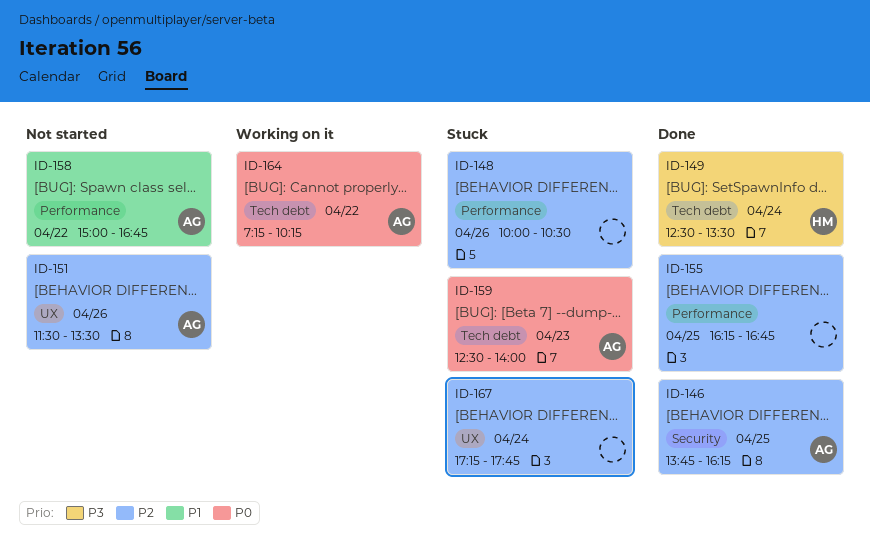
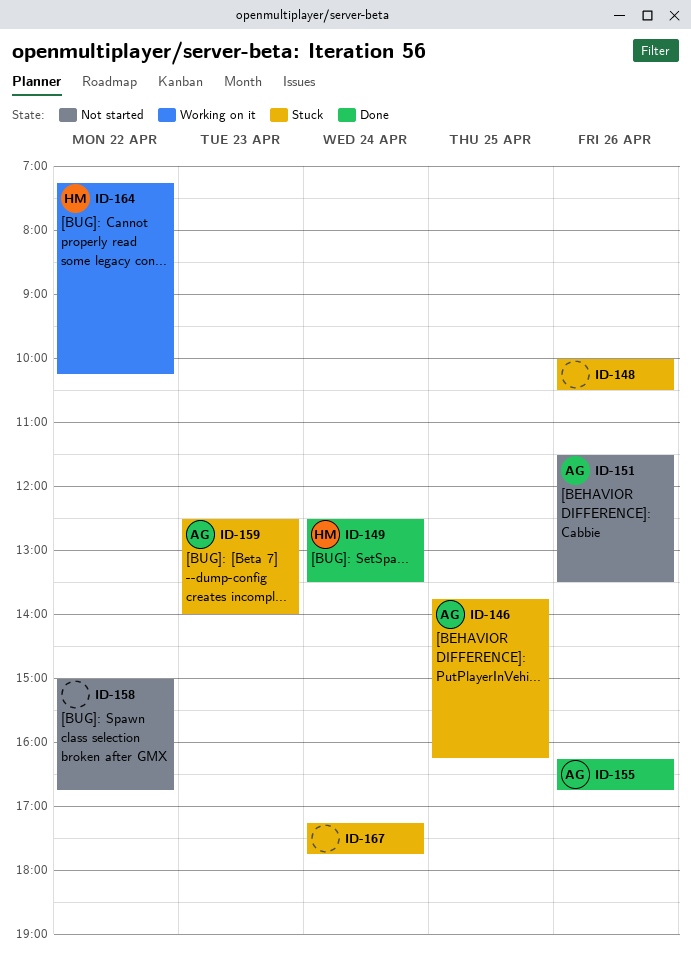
ID-146, status: Done -> Stuck
ID-155, owner: none -> AG
ID-155, day: Apr 25 -> Apr 26
ID-158, owner: AG -> none
ID-164, owner: AG -> HM

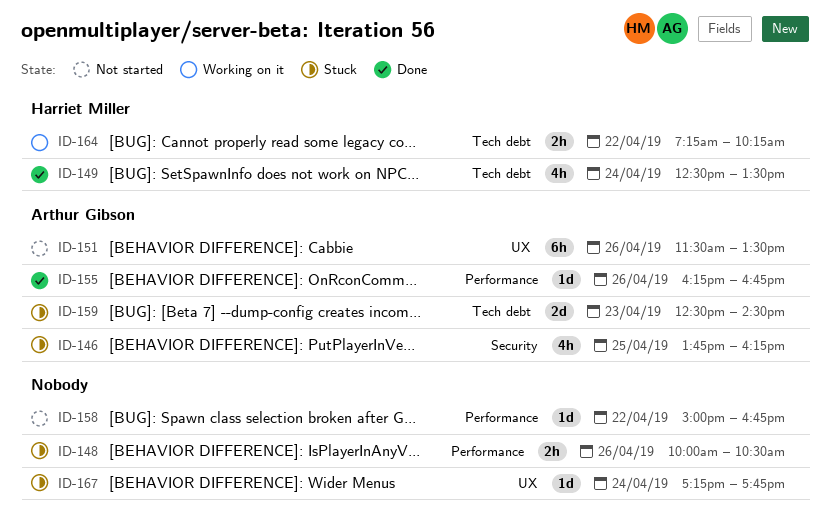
ID-159, ends: 14:00 -> 14:30

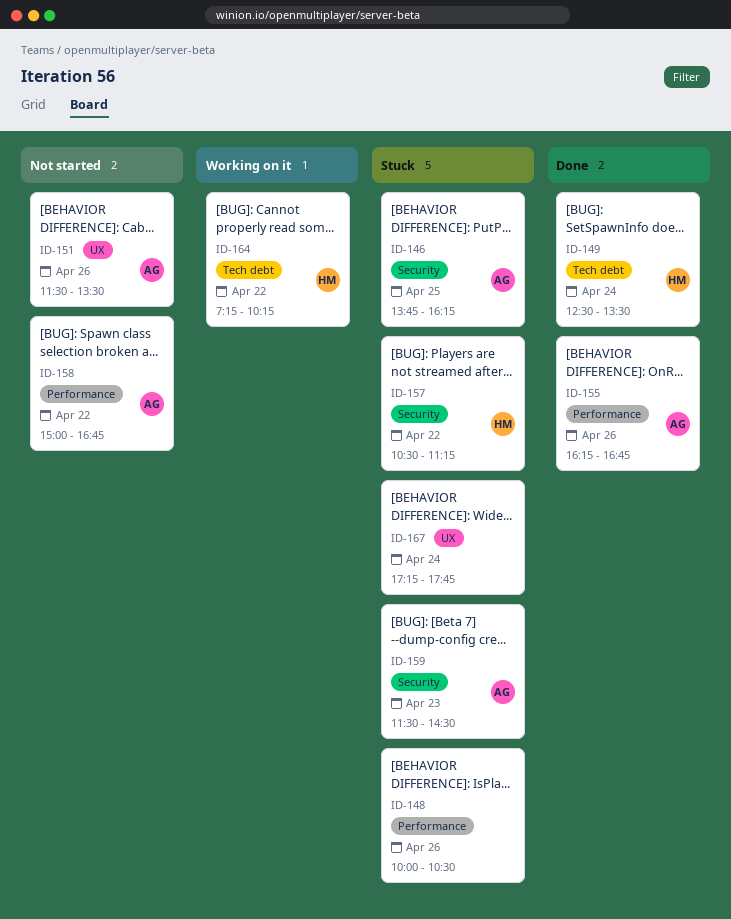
ID-157: none -> present
ID-158, owner: none -> Arthur Gibson
ID-159, label: Tech debt -> Security
ID-159, begins: 12:30 -> 11:30

